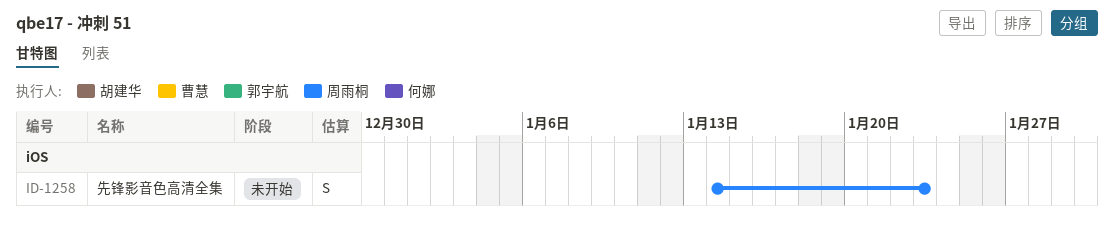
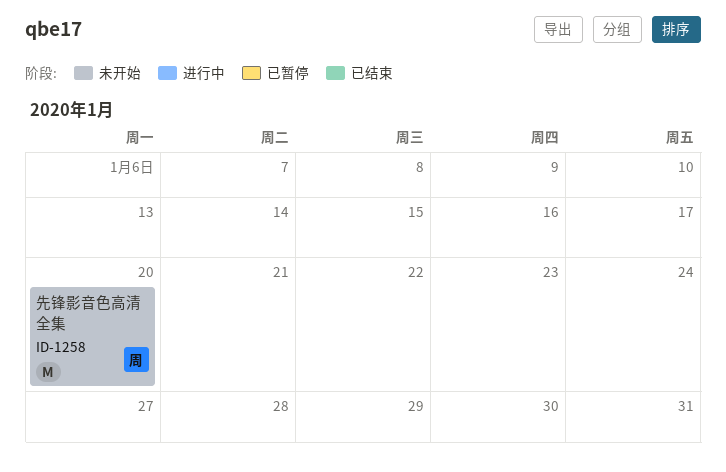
ID-1258, estimate: S -> M
ID-1258, due: Jan 23 -> Jan 20

